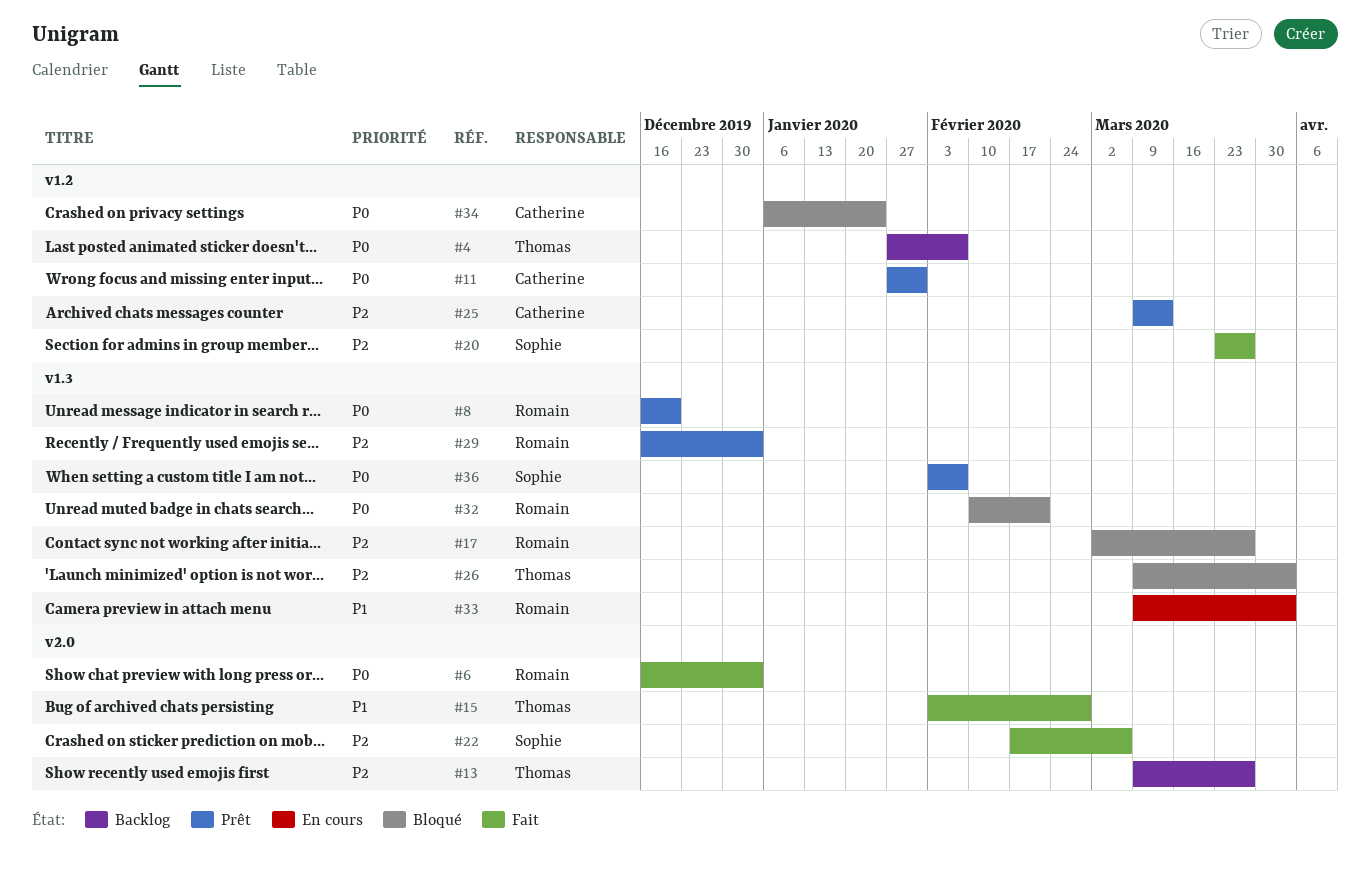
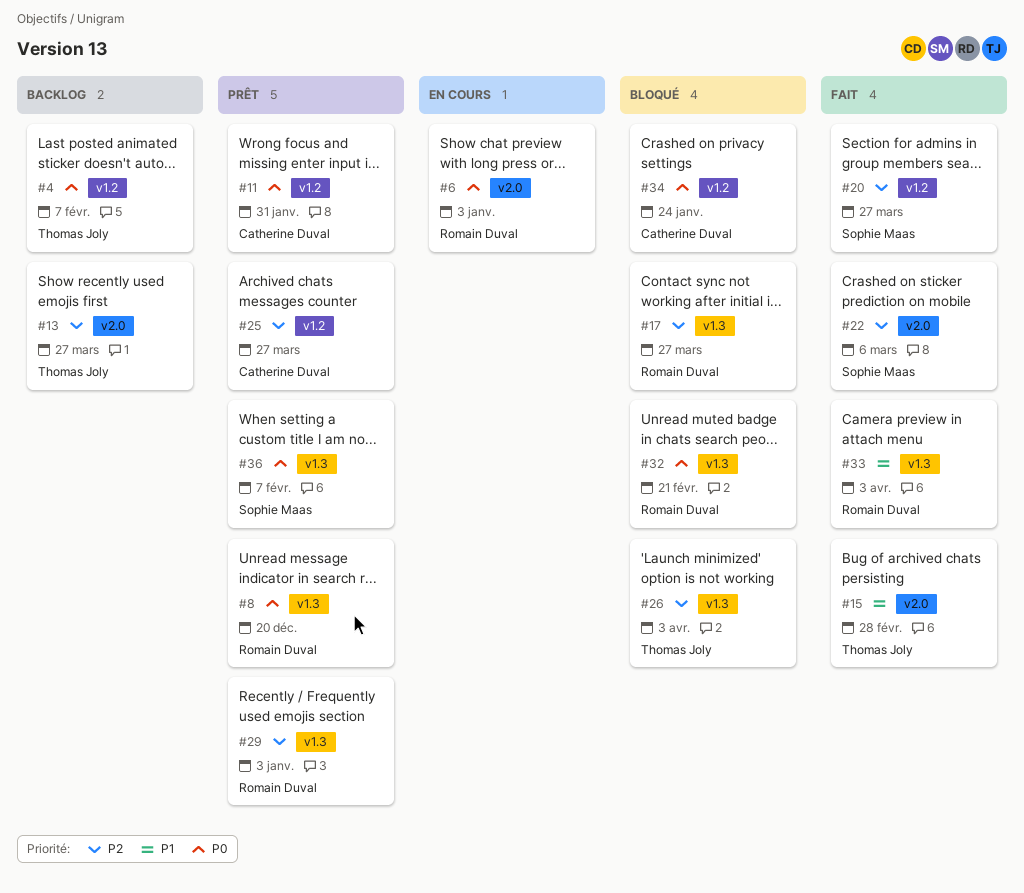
#6, status: Fait -> En cours
#25, due: Mar 13 -> Mar 27
#33, status: En cours -> Fait

